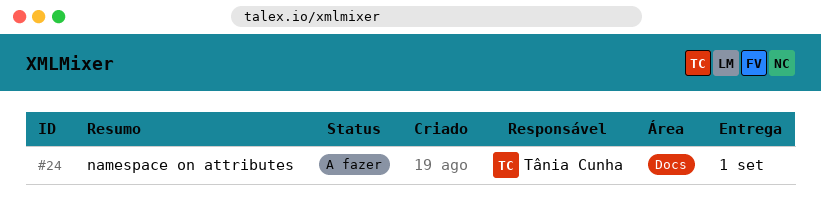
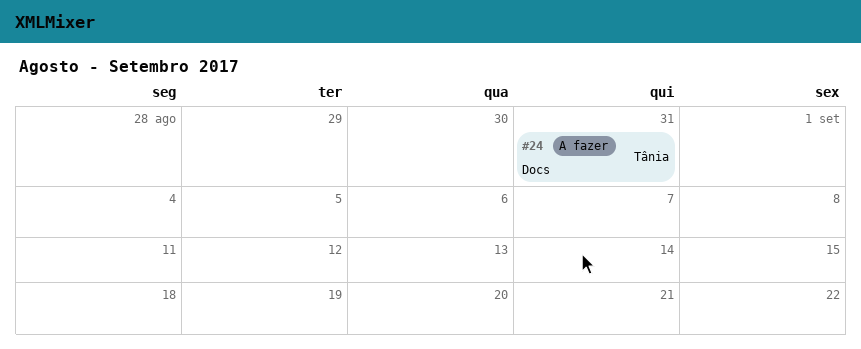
#24, due: Sep 1 -> Aug 31

